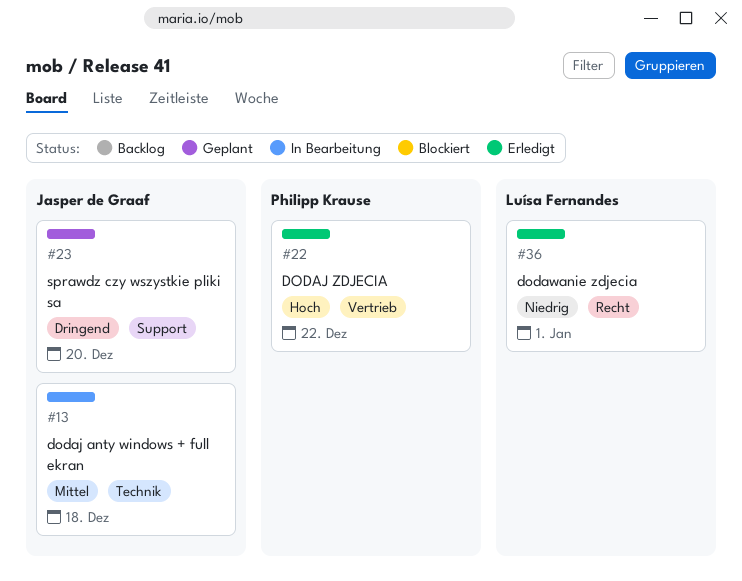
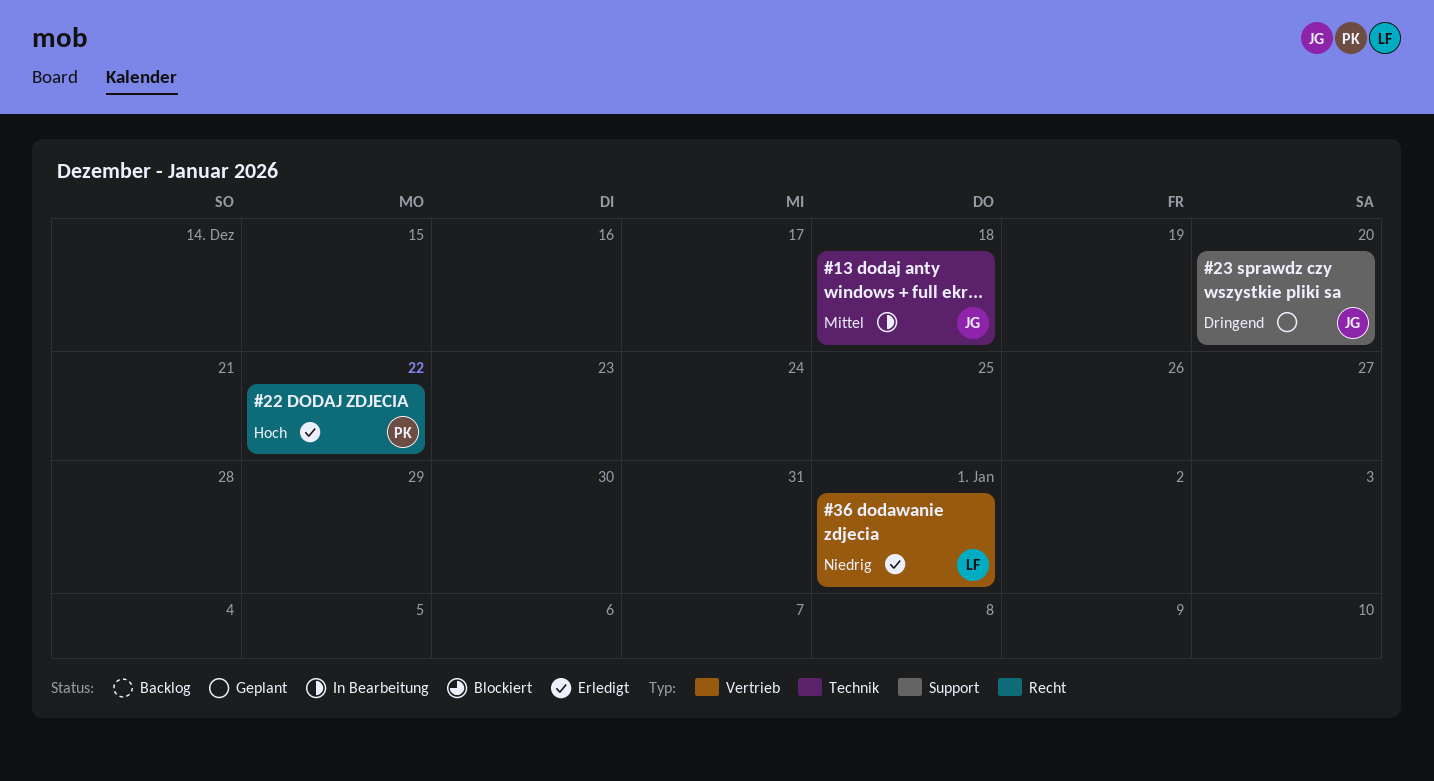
#22, label: Vertrieb -> Recht
#36, label: Recht -> Vertrieb

